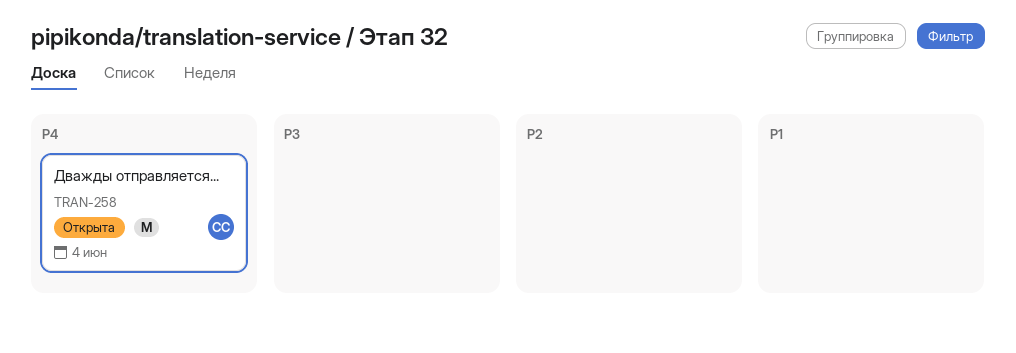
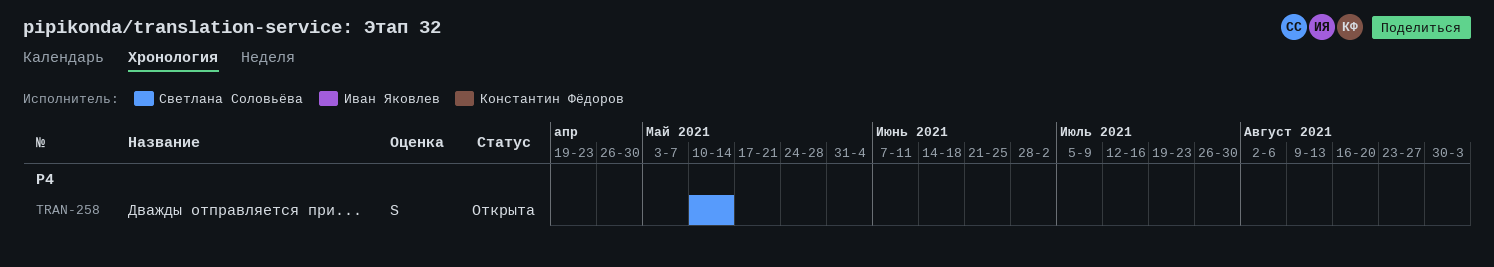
TRAN-258, estimate: M -> S
TRAN-258, due: Jun 4 -> May 14

